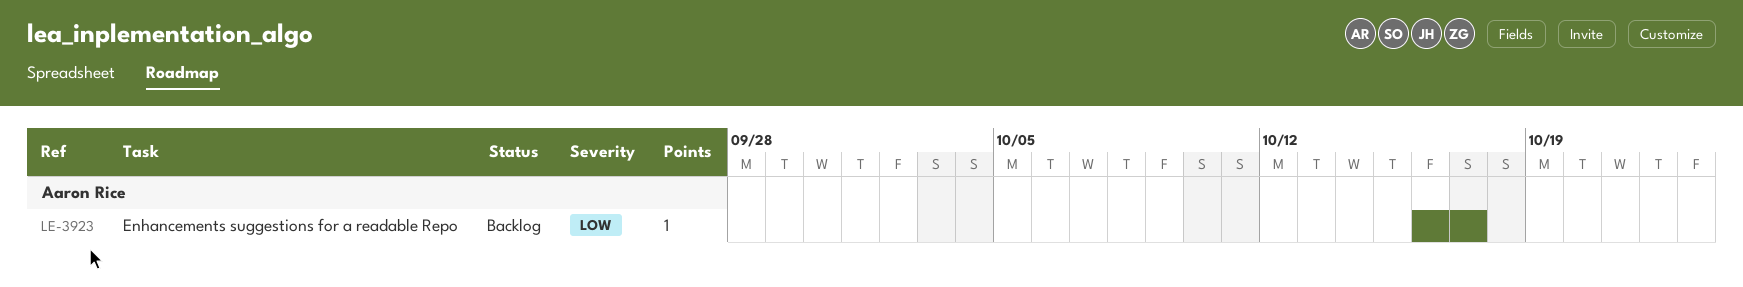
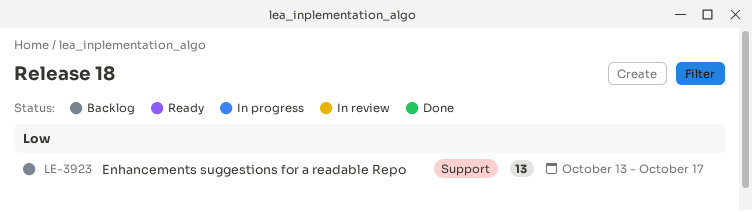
LE-3923, estimate: 1 -> 13
LE-3923, start: Oct 16 -> Oct 13

